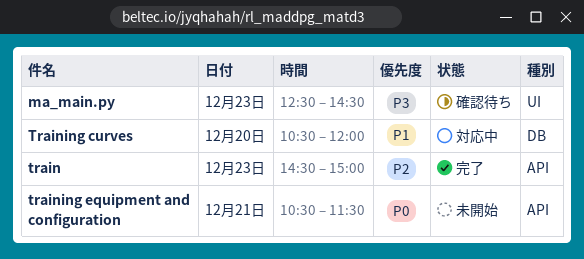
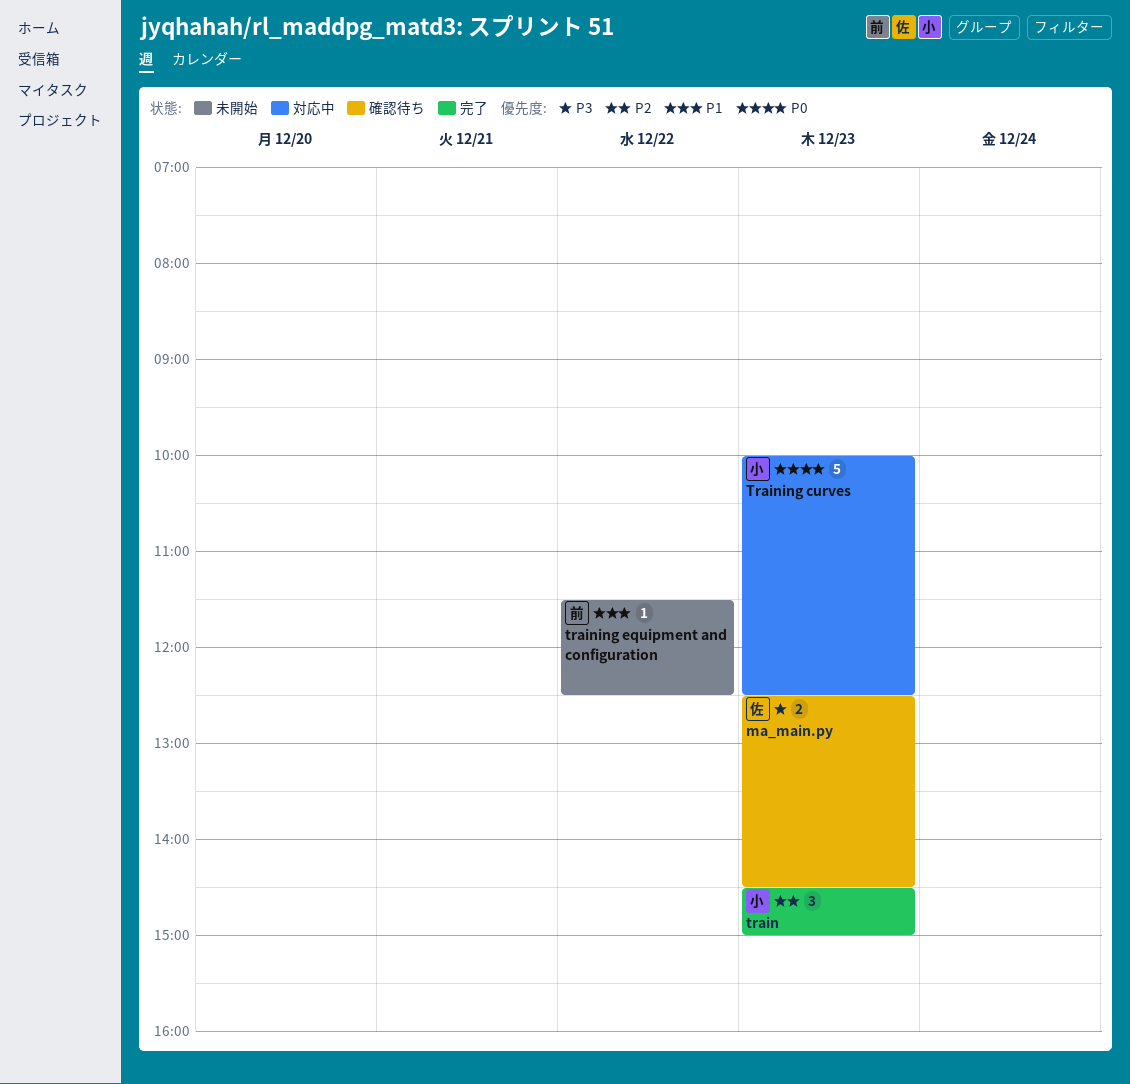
Training curves, priority: P1 -> P0
Training curves, day: Dec 20 -> Dec 23
Training curves, begins: 10:30 -> 10:00
Training curves, ends: 12:00 -> 12:30
training equipment and configuration, priority: P0 -> P1
training equipment and configuration, day: Dec 21 -> Dec 22
training equipment and configuration, begins: 10:30 -> 11:30
training equipment and configuration, ends: 11:30 -> 12:30

